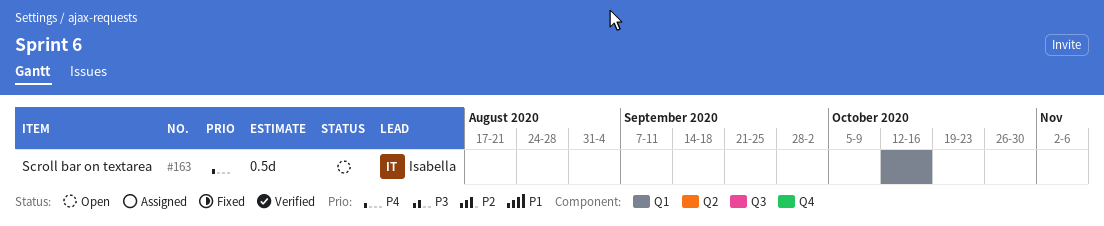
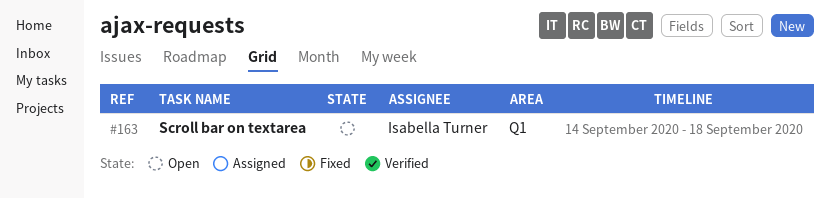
#163, start: Oct 12 -> Sep 14
#163, due: Oct 16 -> Sep 18

